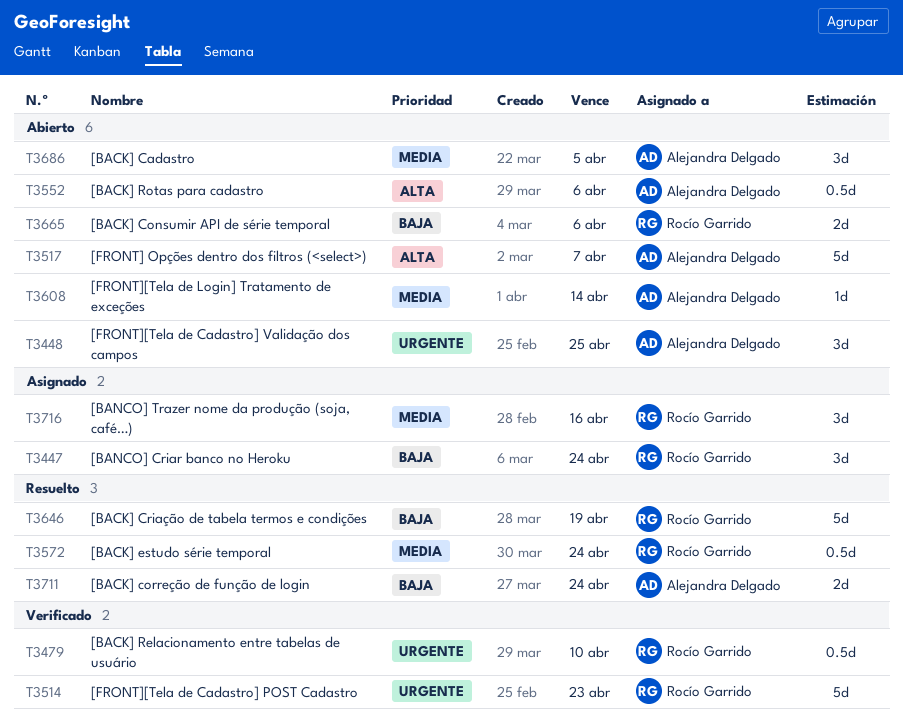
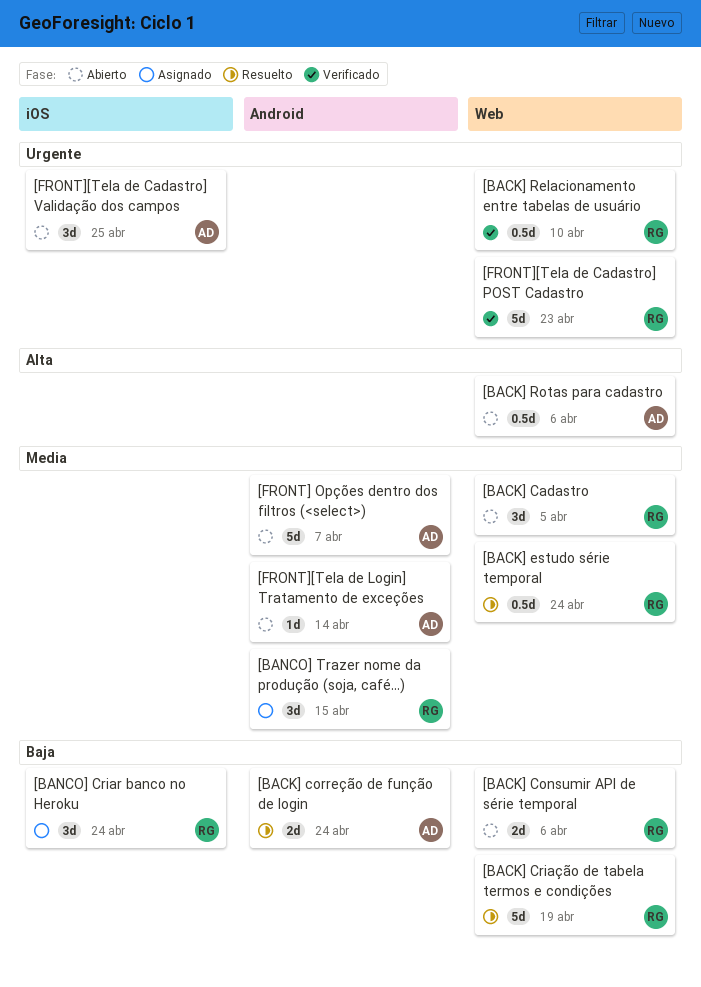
[BACK] Cadastro, owner: Alejandra Delgado -> Rocío Garrido
[BANCO] Trazer nome da produção (soja, café…), due: Apr 16 -> Apr 15
[FRONT] Opções dentro dos filtros (<select>), priority: Alta -> Media

